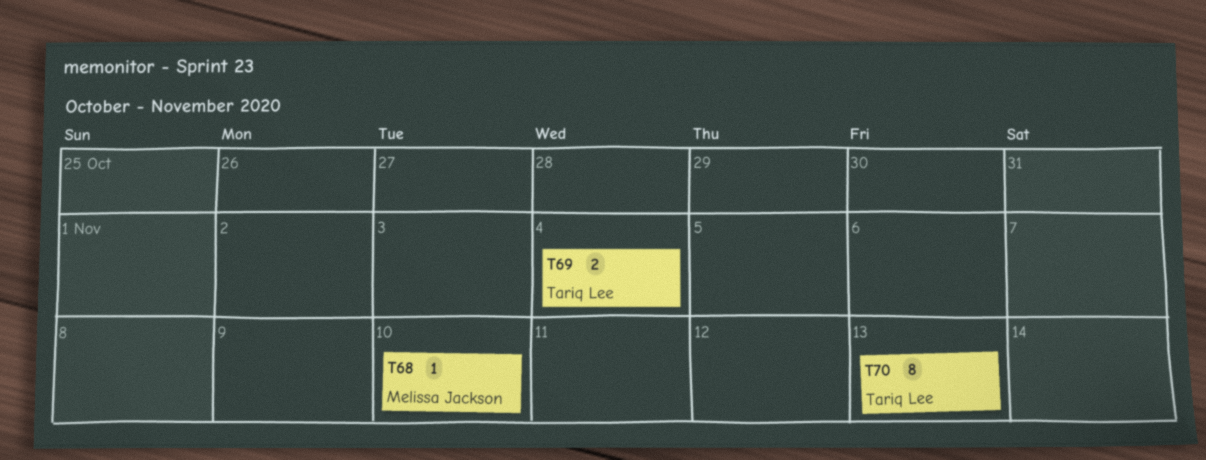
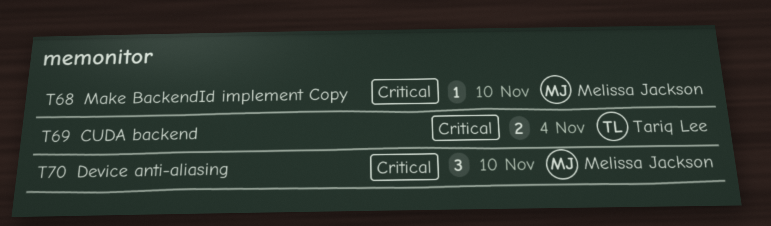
T70, owner: Tariq Lee -> Melissa Jackson
T70, estimate: 8 -> 3
T70, due: Nov 13 -> Nov 10

